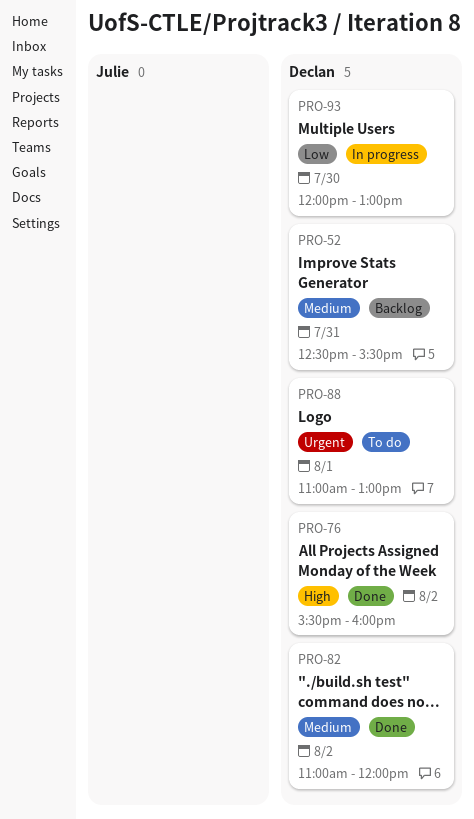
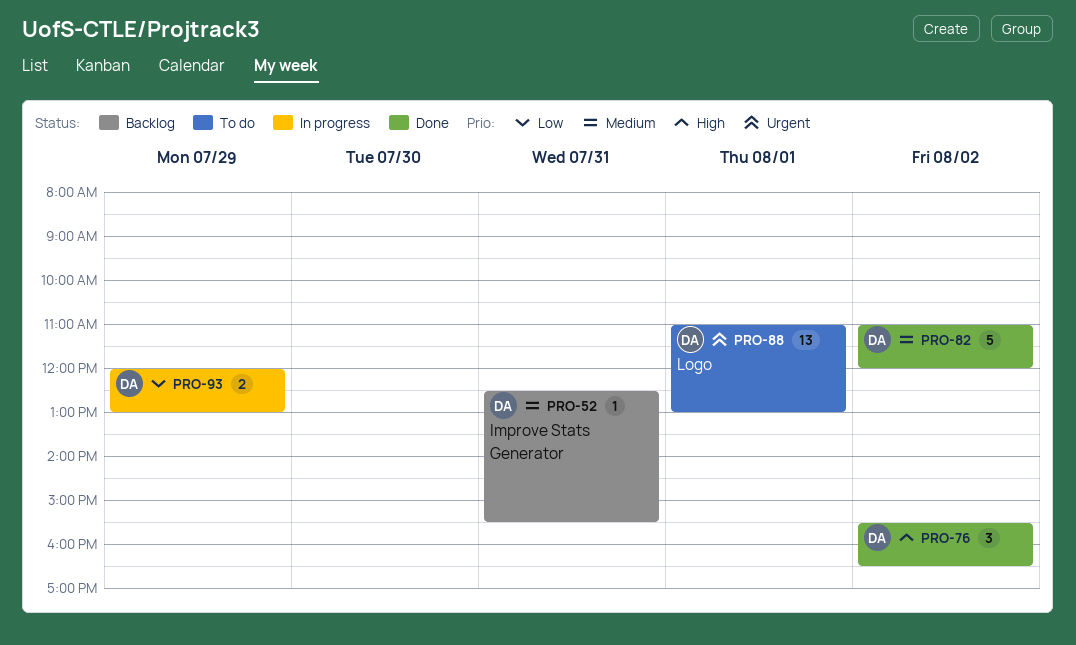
PRO-76, ends: 16:00 -> 16:30
PRO-93, day: Jul 30 -> Jul 29

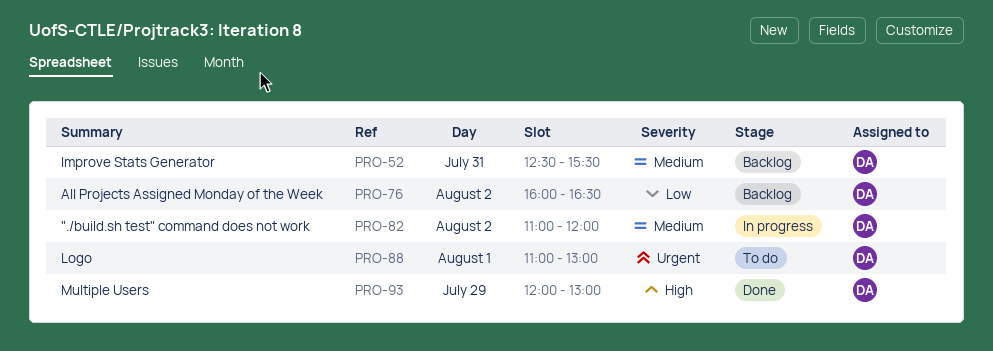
PRO-76, status: Done -> Backlog
PRO-76, priority: High -> Low
PRO-76, begins: 15:30 -> 16:00
PRO-82, status: Done -> In progress
PRO-93, status: In progress -> Done
PRO-93, priority: Low -> High

